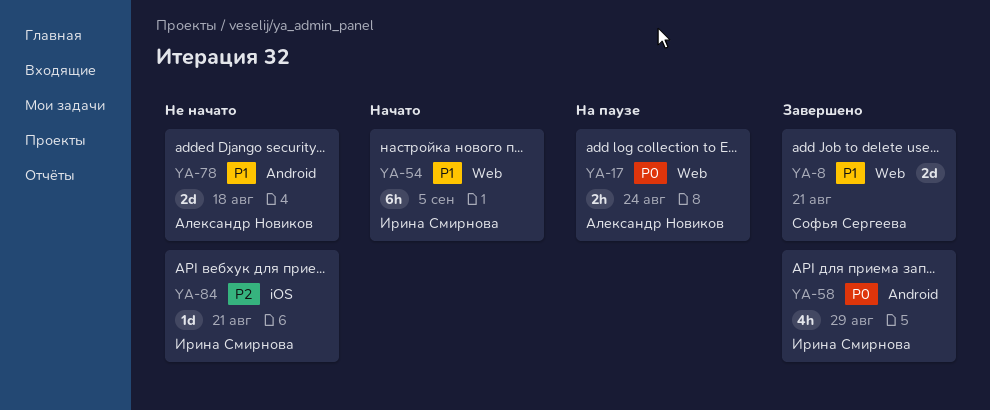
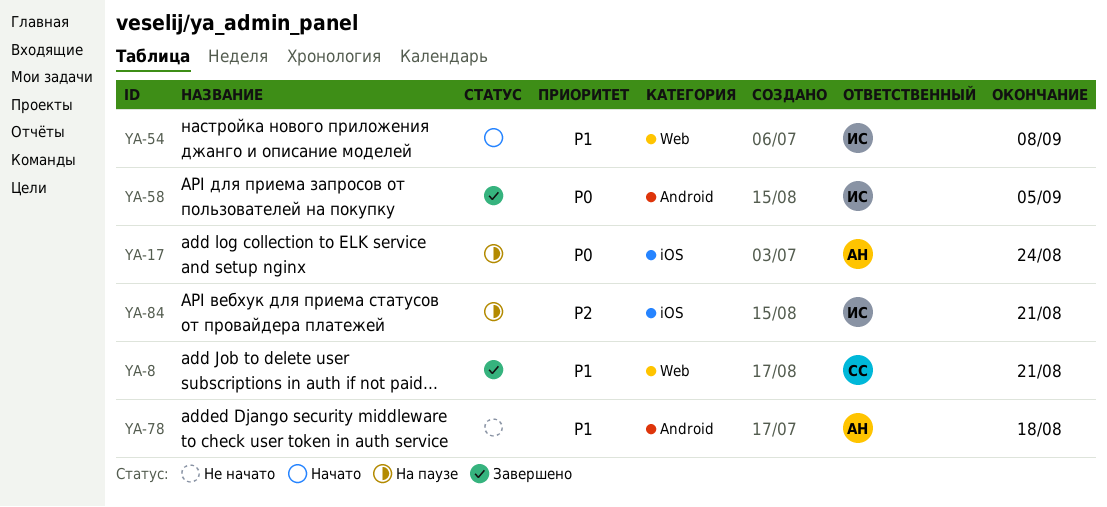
YA-17, label: Web -> iOS
YA-54, due: Sep 5 -> Sep 8
YA-58, due: Aug 29 -> Sep 5
YA-84, status: Не начато -> На паузе

